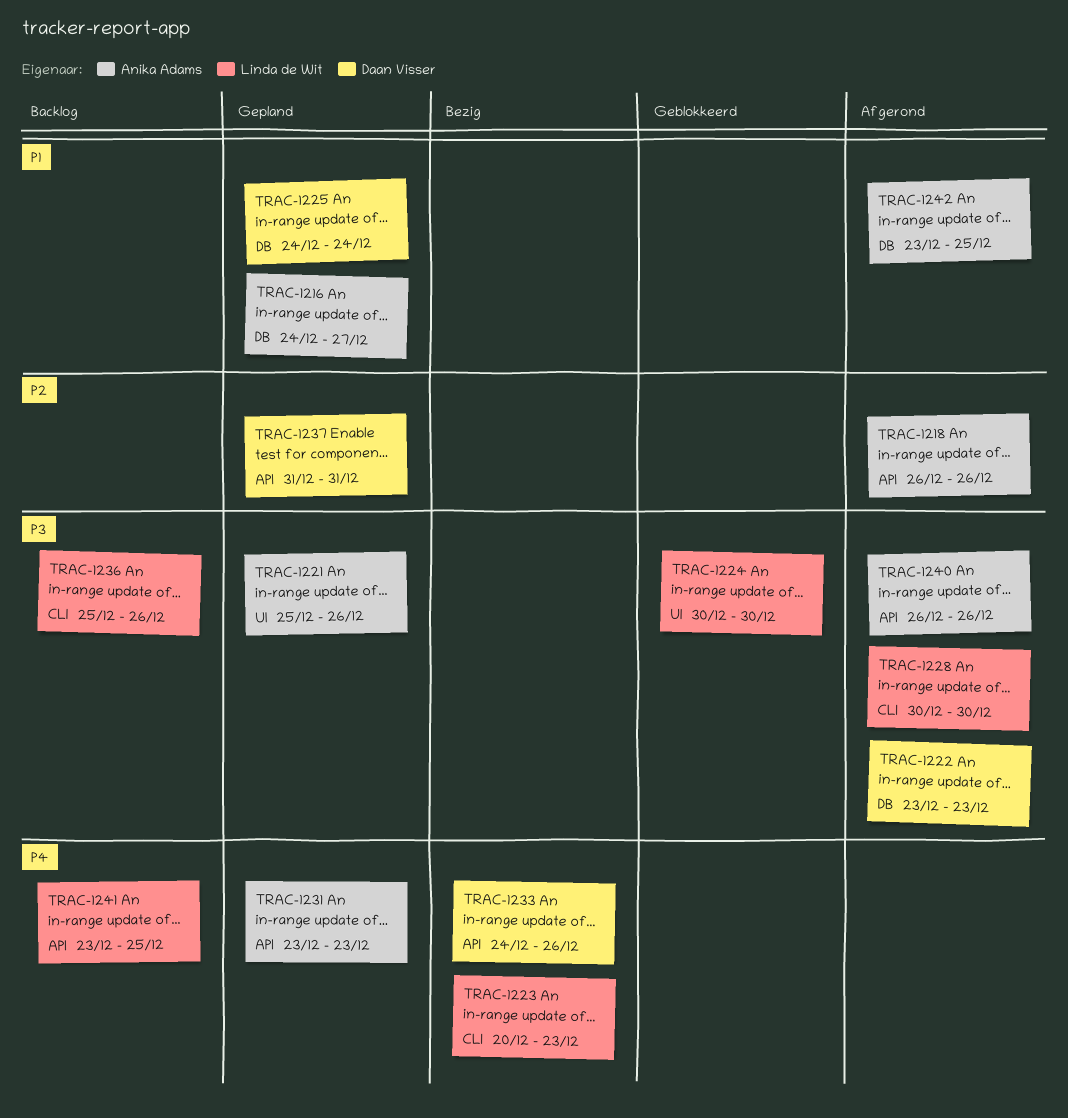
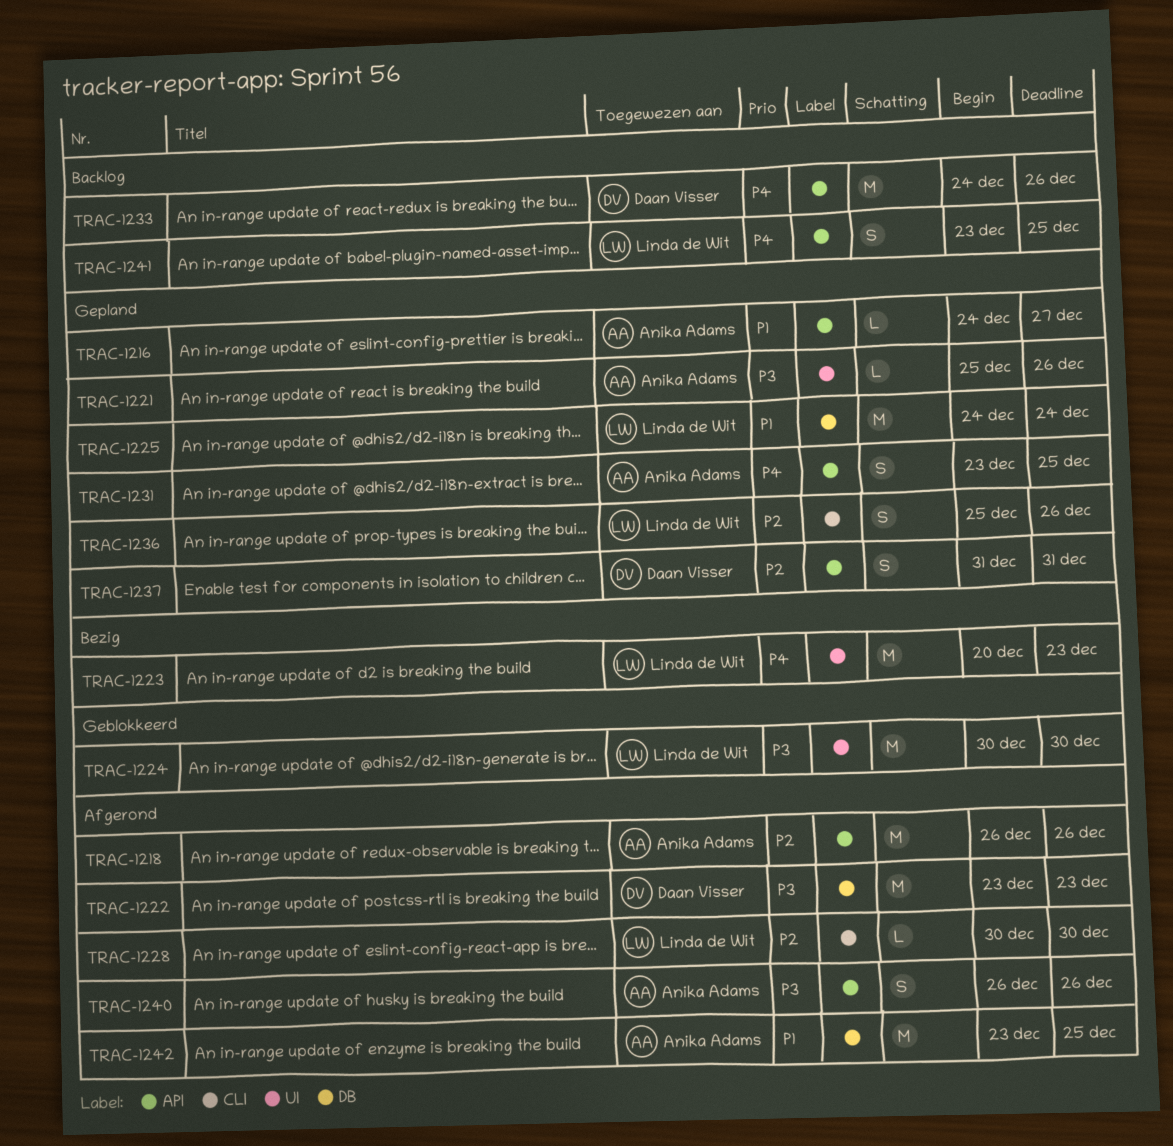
TRAC-1216, label: DB -> API
TRAC-1223, label: CLI -> UI
TRAC-1225, owner: Daan Visser -> Linda de Wit
TRAC-1228, priority: P3 -> P2
TRAC-1231, due: Dec 23 -> Dec 25
TRAC-1233, status: Bezig -> Backlog
TRAC-1236, status: Backlog -> Gepland
TRAC-1236, priority: P3 -> P2

